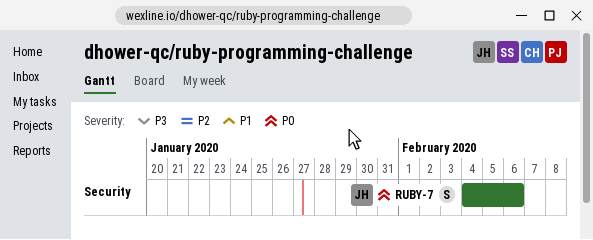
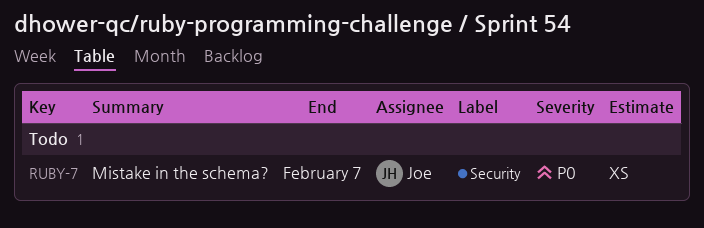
RUBY-7, estimate: S -> XS
RUBY-7, due: Feb 6 -> Feb 7

